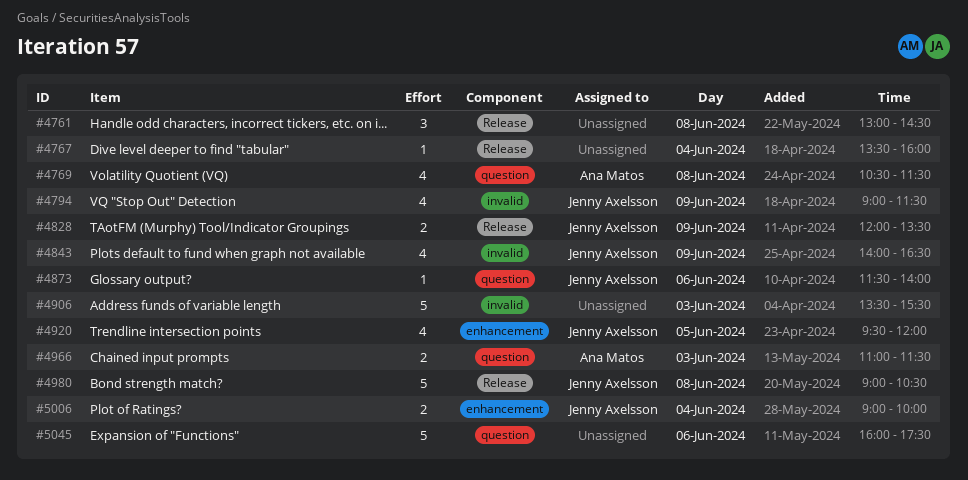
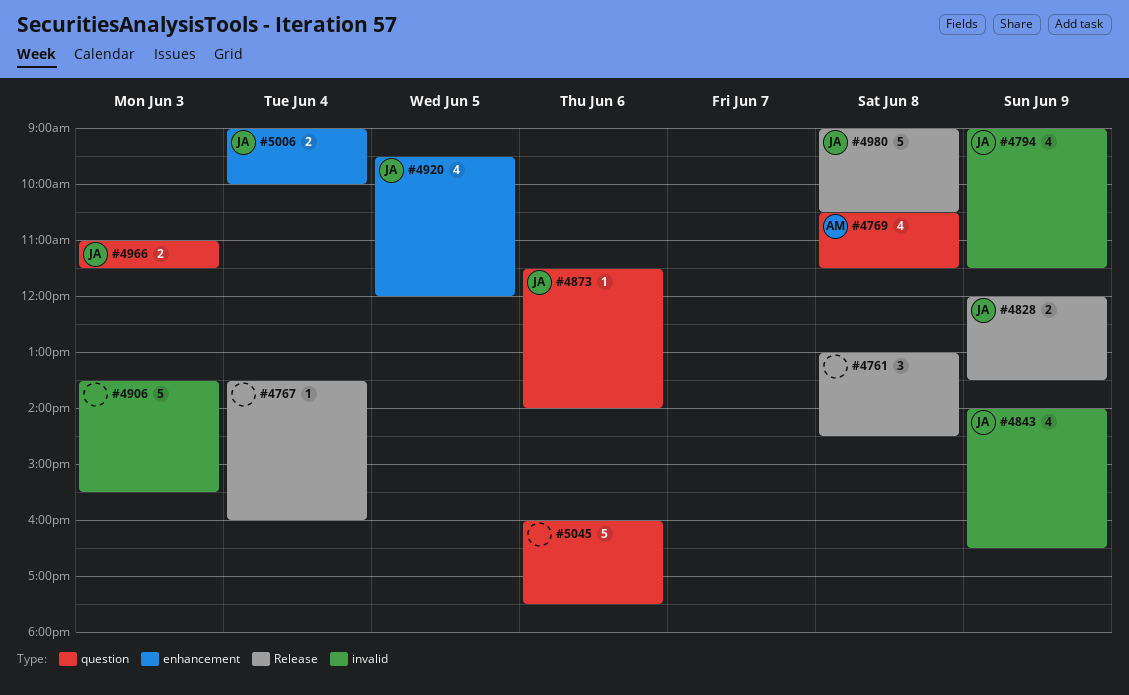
#4966, owner: Ana Matos -> Jenny Axelsson

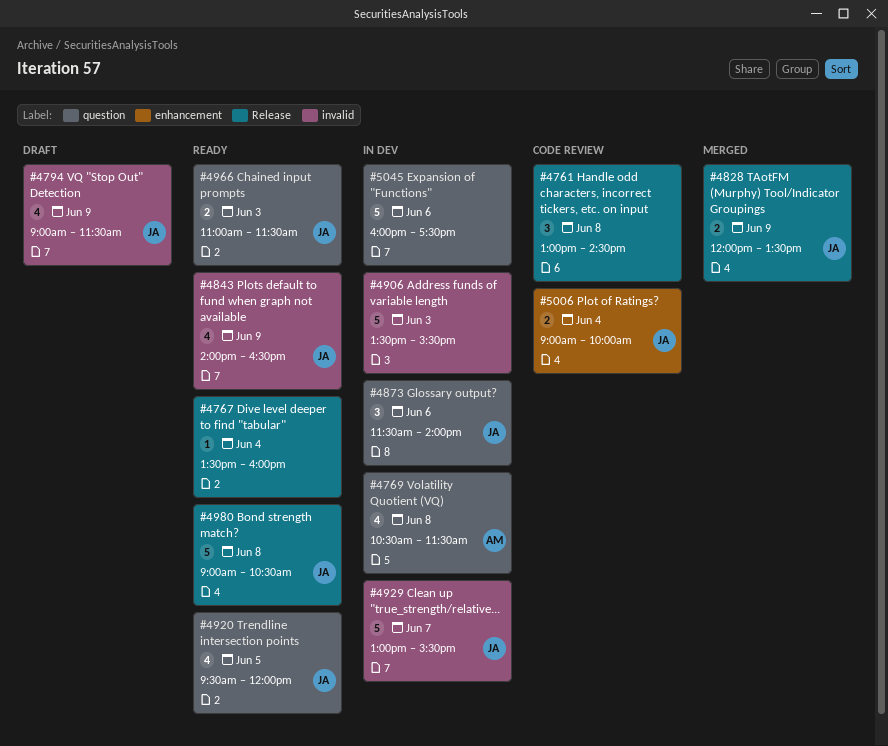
#4873, estimate: 1 -> 3
#4920, label: enhancement -> question
#4929: none -> present

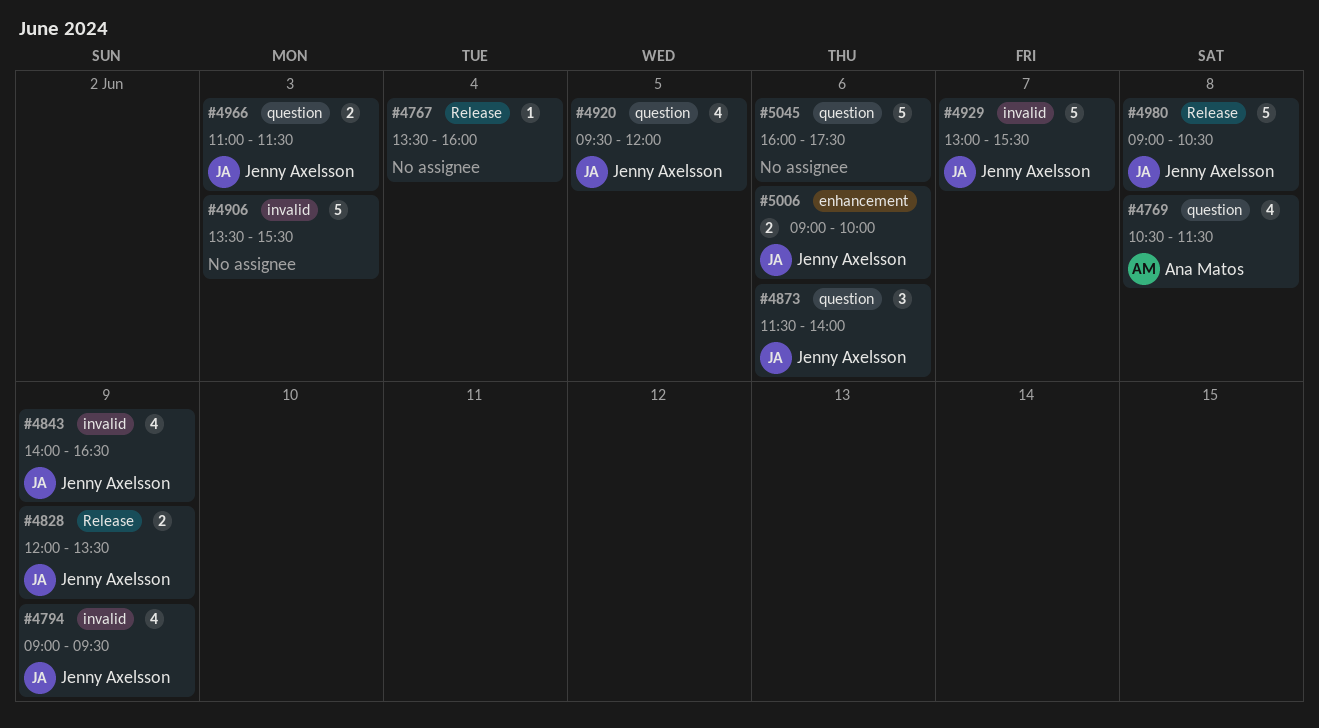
#4761: present -> none
#4794, ends: 11:30 -> 09:30
#5006, day: Jun 4 -> Jun 6

